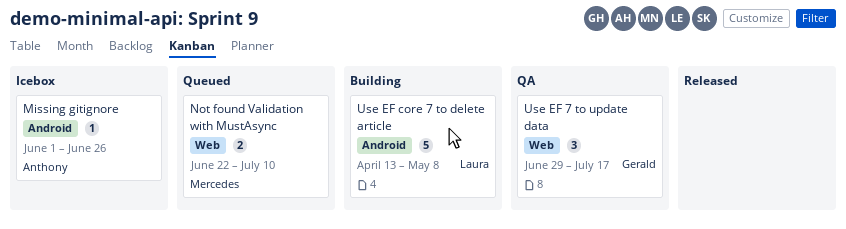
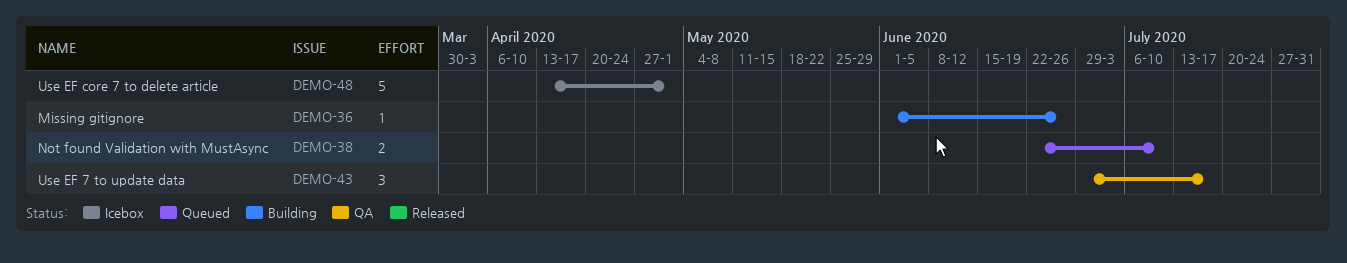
Missing gitignore, status: Icebox -> Building
Use EF core 7 to delete article, status: Building -> Icebox
Use EF core 7 to delete article, due: May 8 -> May 1

